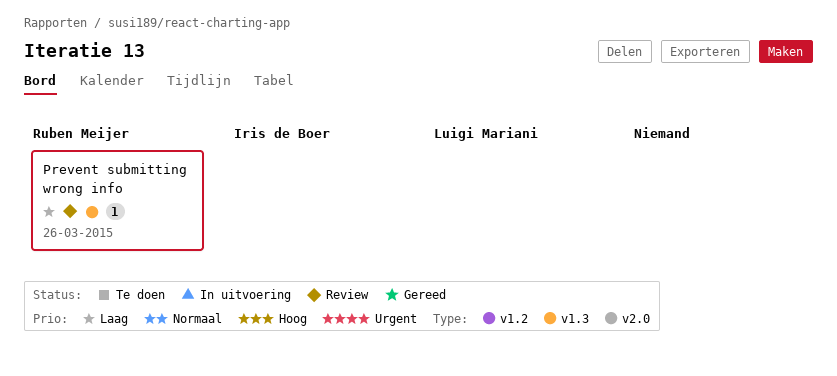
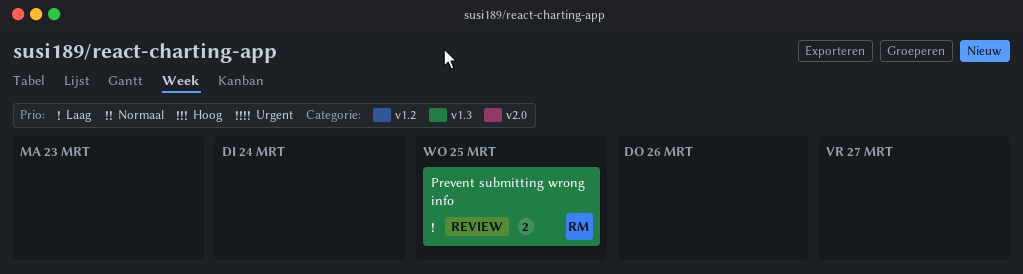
Prevent submitting wrong info, estimate: 1 -> 2
Prevent submitting wrong info, due: Mar 26 -> Mar 25

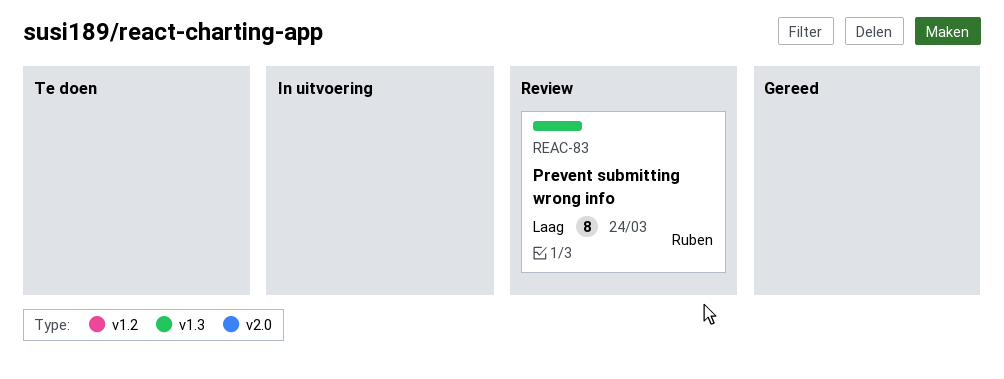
Prevent submitting wrong info, estimate: 2 -> 8
Prevent submitting wrong info, due: Mar 25 -> Mar 24

